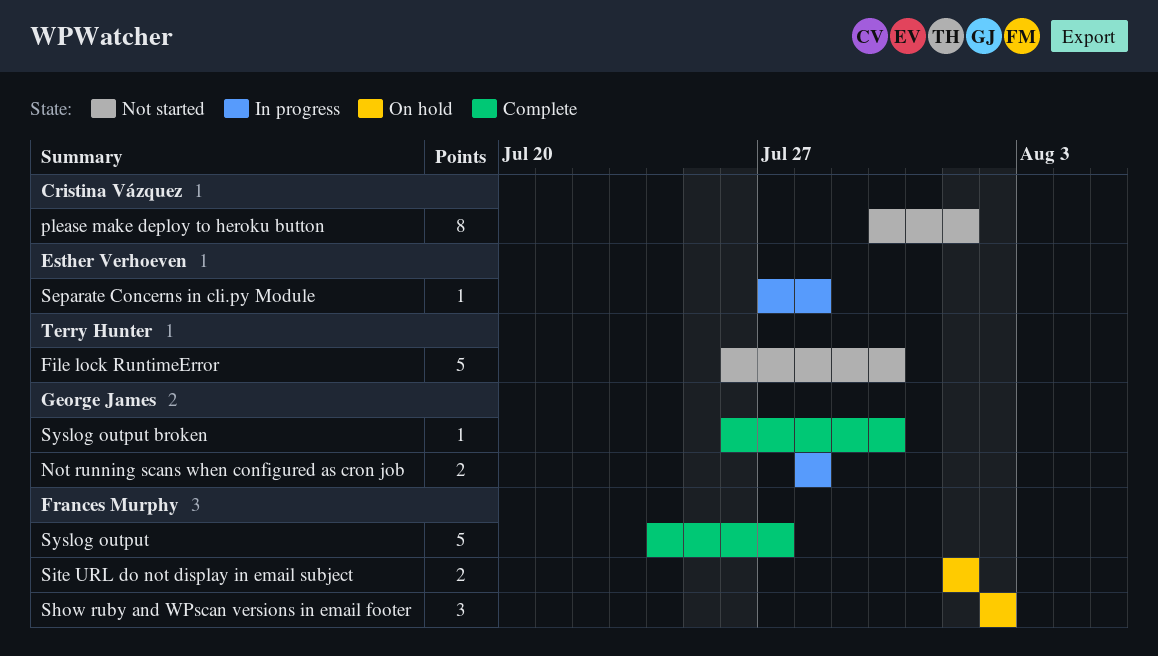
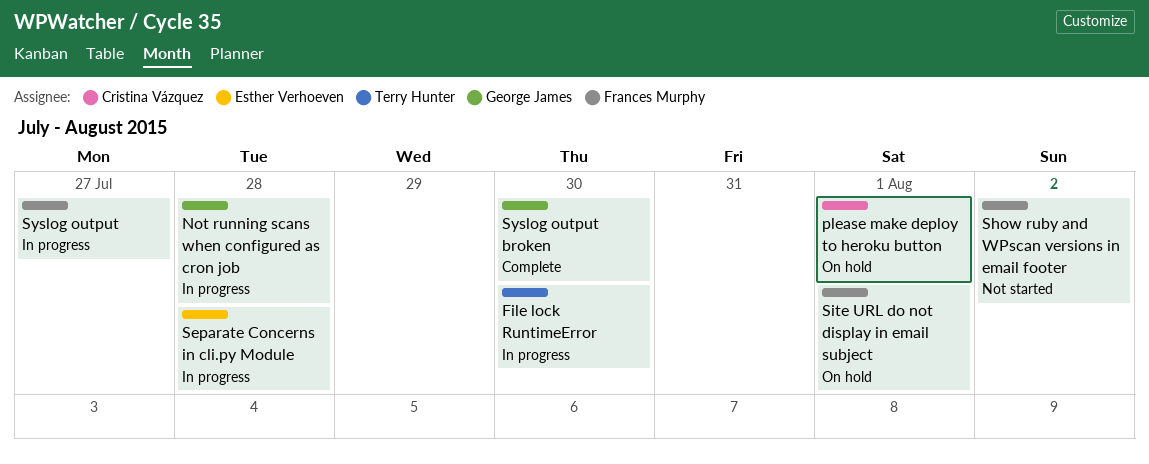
File lock RuntimeError, status: Not started -> In progress
please make deploy to heroku button, status: Not started -> On hold
Show ruby and WPscan versions in email footer, status: On hold -> Not started
Syslog output, status: Complete -> In progress

